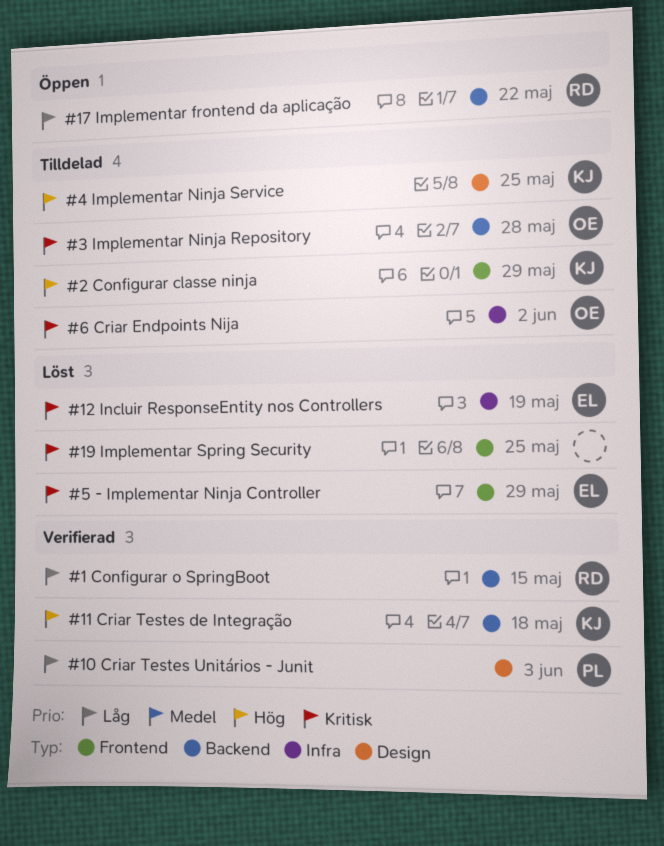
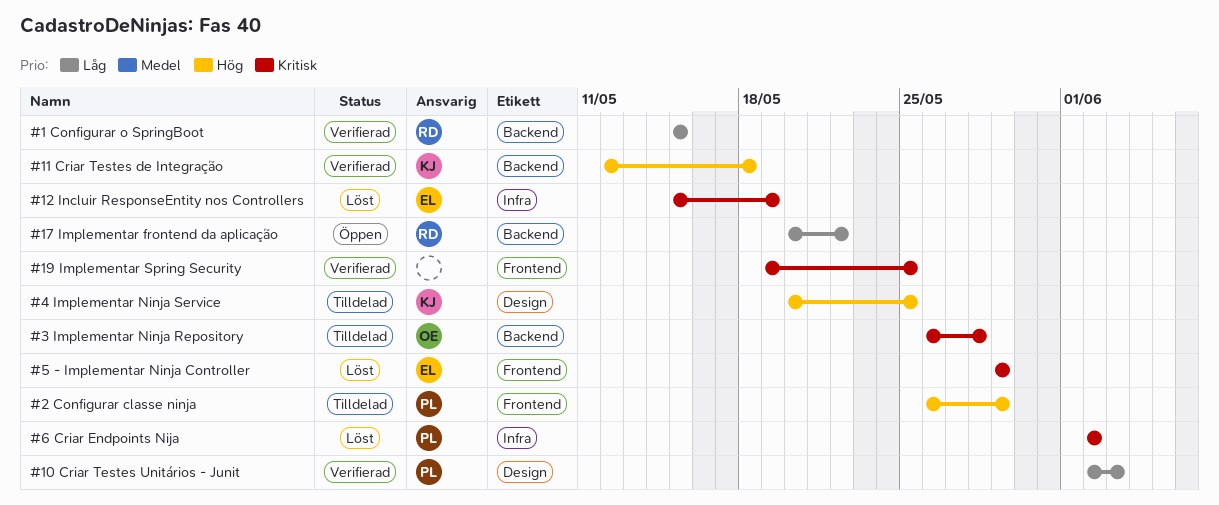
#19 Implementar Spring Security, status: Löst -> Verifierad
#2 Configurar classe ninja, owner: KJ -> PL
#6 Criar Endpoints Nija, status: Tilldelad -> Löst
#6 Criar Endpoints Nija, owner: OE -> PL

